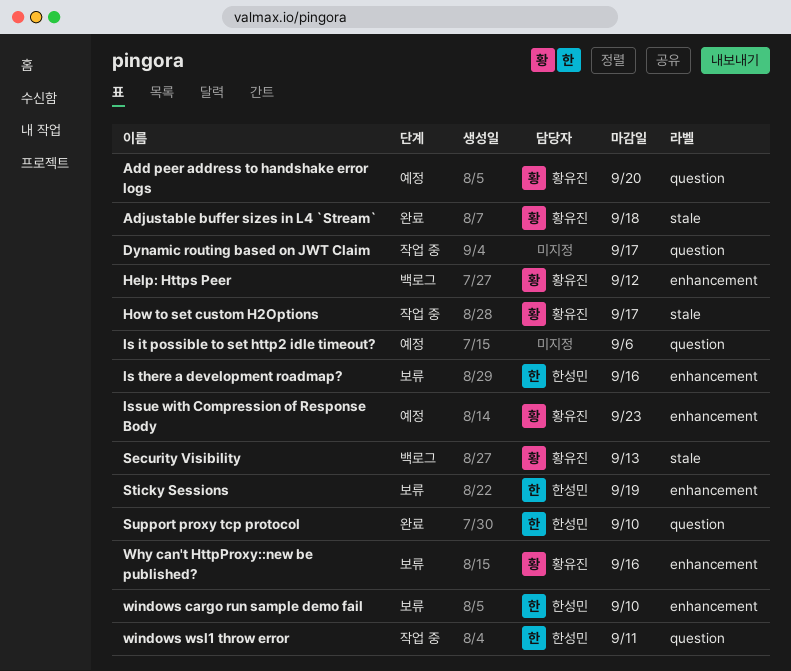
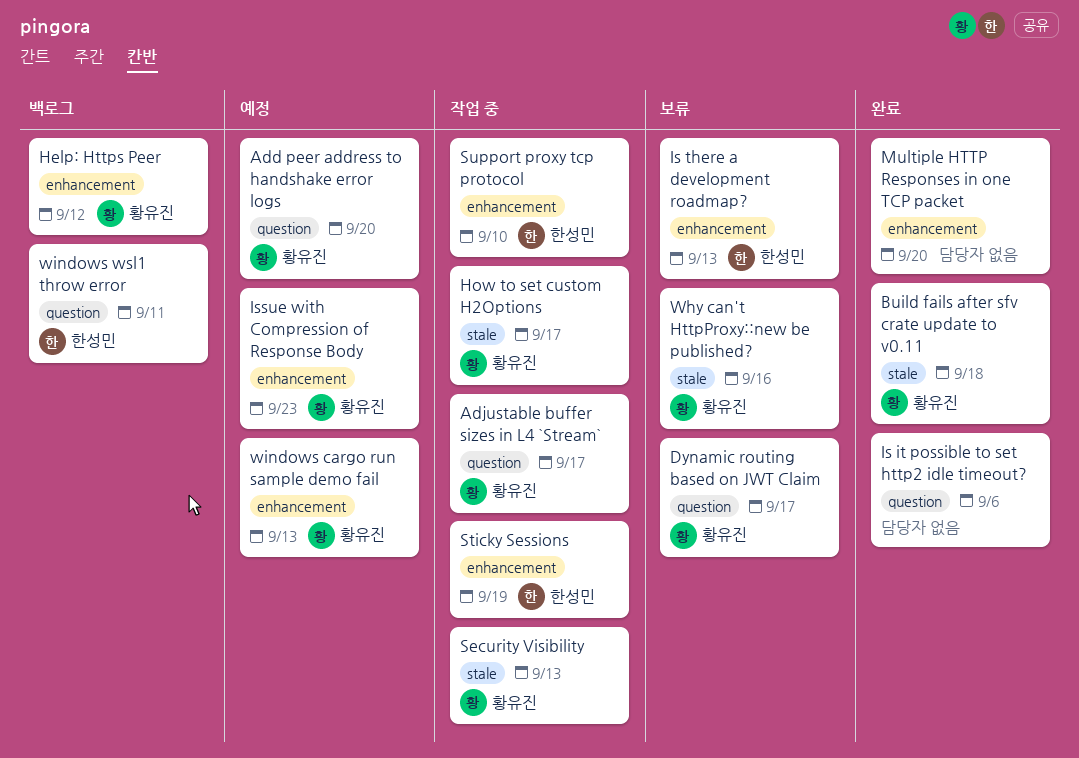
Adjustable buffer sizes in L4 `Stream`, status: 완료 -> 작업 중
Adjustable buffer sizes in L4 `Stream`, label: stale -> question
Adjustable buffer sizes in L4 `Stream`, due: Sep 18 -> Sep 17
Build fails after sfv crate update to v0.11: none -> present
Dynamic routing based on JWT Claim, status: 작업 중 -> 보류
Dynamic routing based on JWT Claim, owner: none -> 황유진
Is it possible to set http2 idle timeout?, status: 예정 -> 완료
Is there a development roadmap?, due: Sep 16 -> Sep 13
Multiple HTTP Responses in one TCP packet: none -> present
Security Visibility, status: 백로그 -> 작업 중
Sticky Sessions, status: 보류 -> 작업 중
Support proxy tcp protocol, status: 완료 -> 작업 중
Support proxy tcp protocol, label: question -> enhancement
Why can't HttpProxy::new be published?, label: enhancement -> stale
windows cargo run sample demo fail, status: 보류 -> 예정
windows cargo run sample demo fail, owner: 한성민 -> 황유진
windows cargo run sample demo fail, due: Sep 10 -> Sep 13
windows wsl1 throw error, status: 작업 중 -> 백로그

